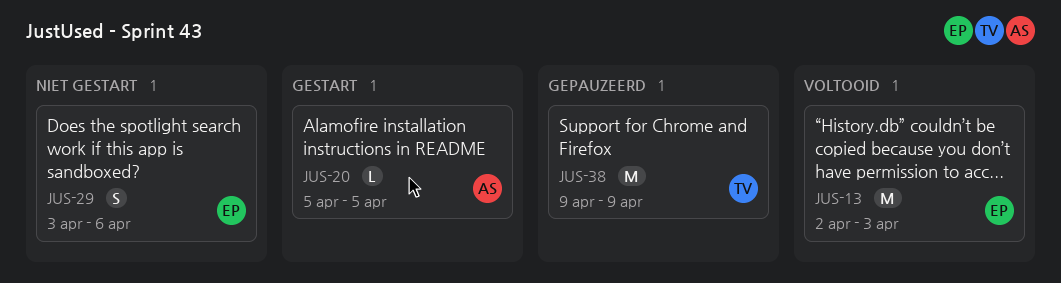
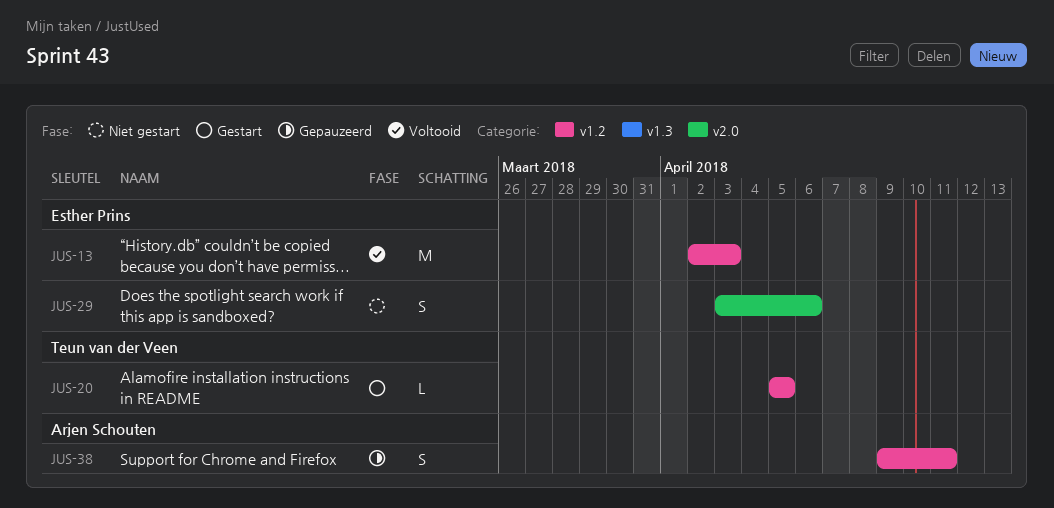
JUS-20, owner: Arjen Schouten -> Teun van der Veen
JUS-38, owner: Teun van der Veen -> Arjen Schouten
JUS-38, estimate: M -> S
JUS-38, due: Apr 9 -> Apr 11

